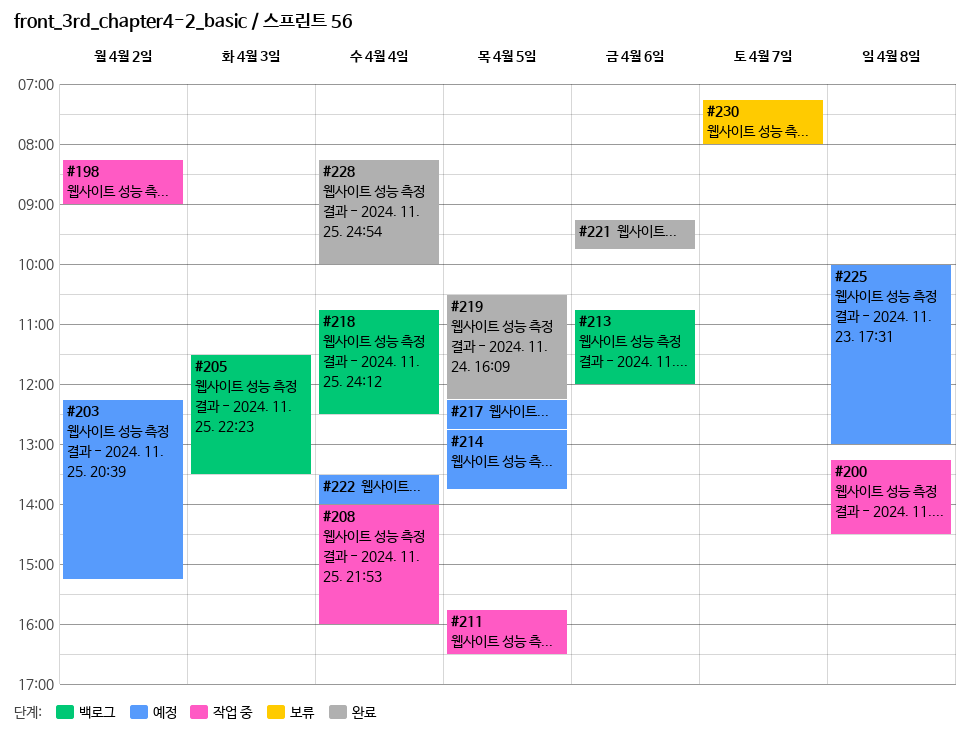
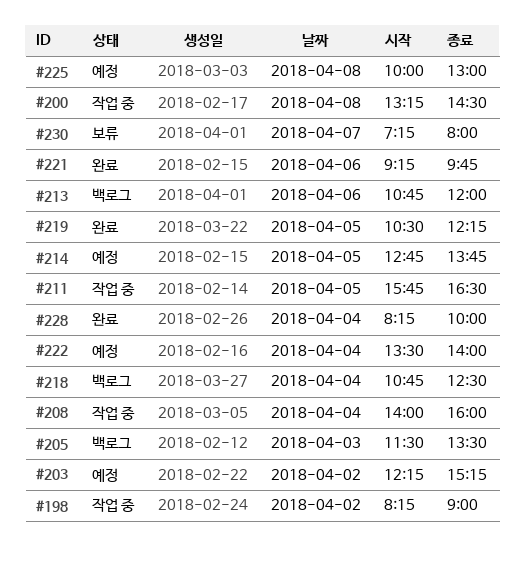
#217: present -> none

